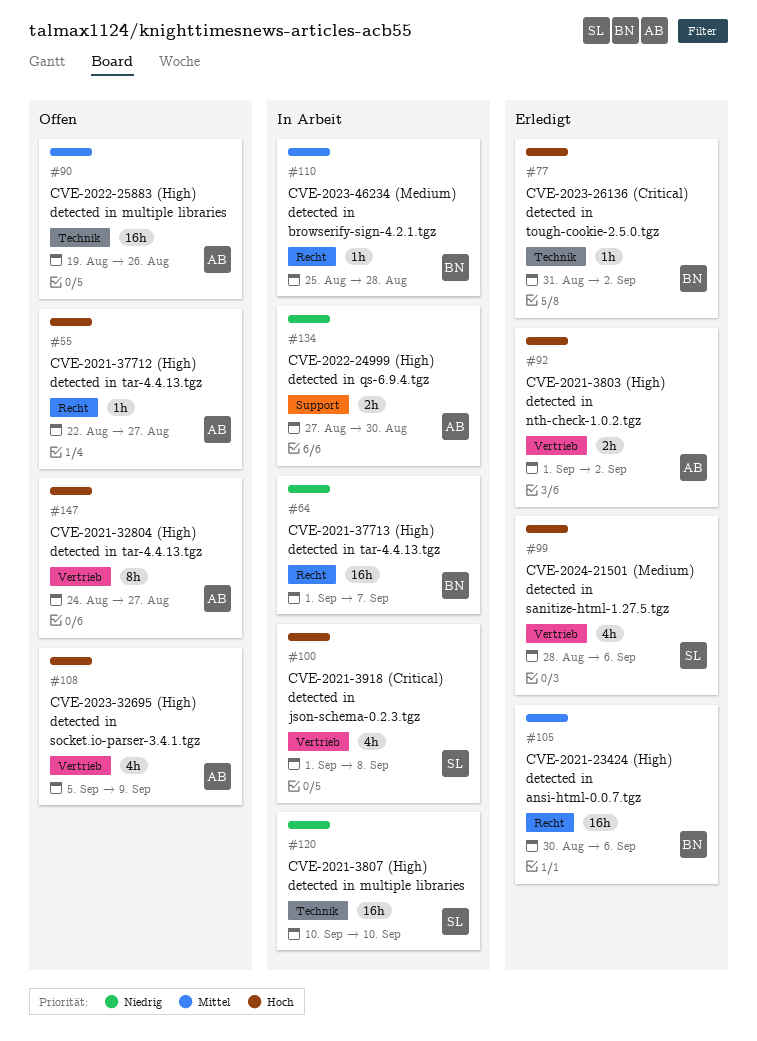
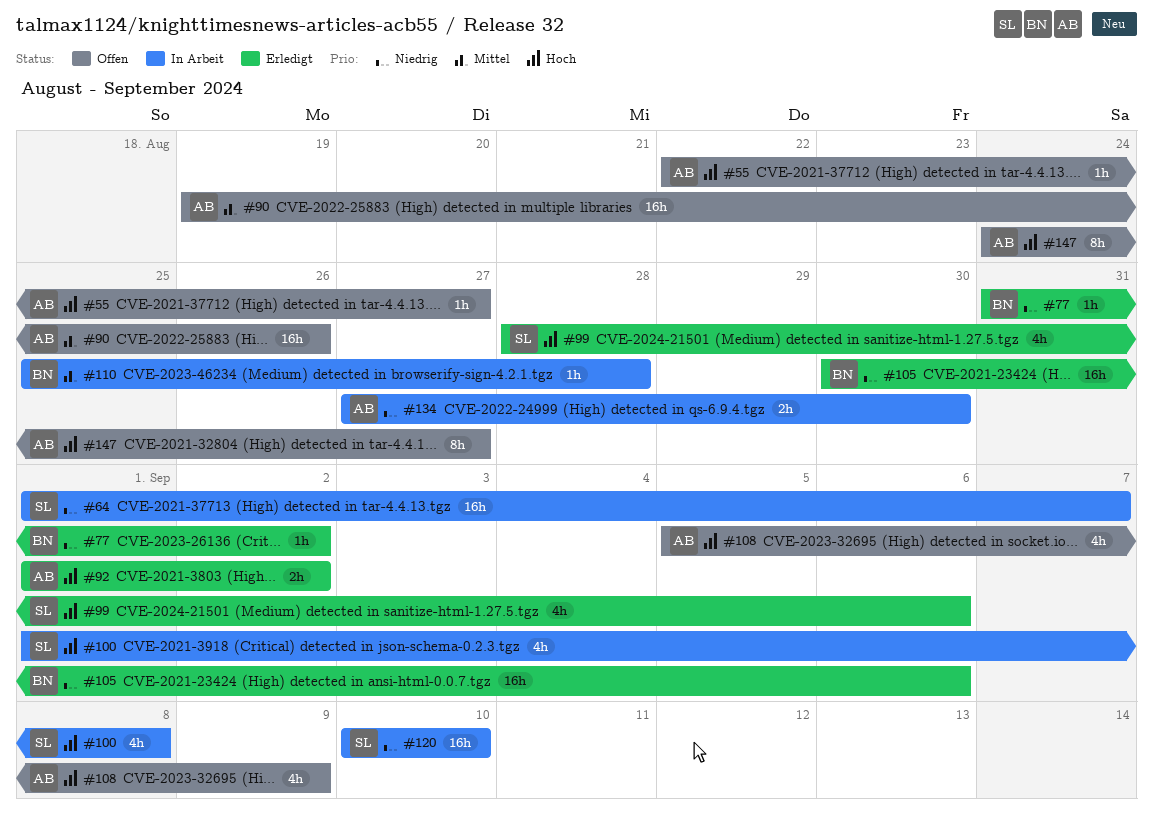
#64, owner: BN -> SL
#77, priority: Hoch -> Niedrig
#105, priority: Mittel -> Niedrig

